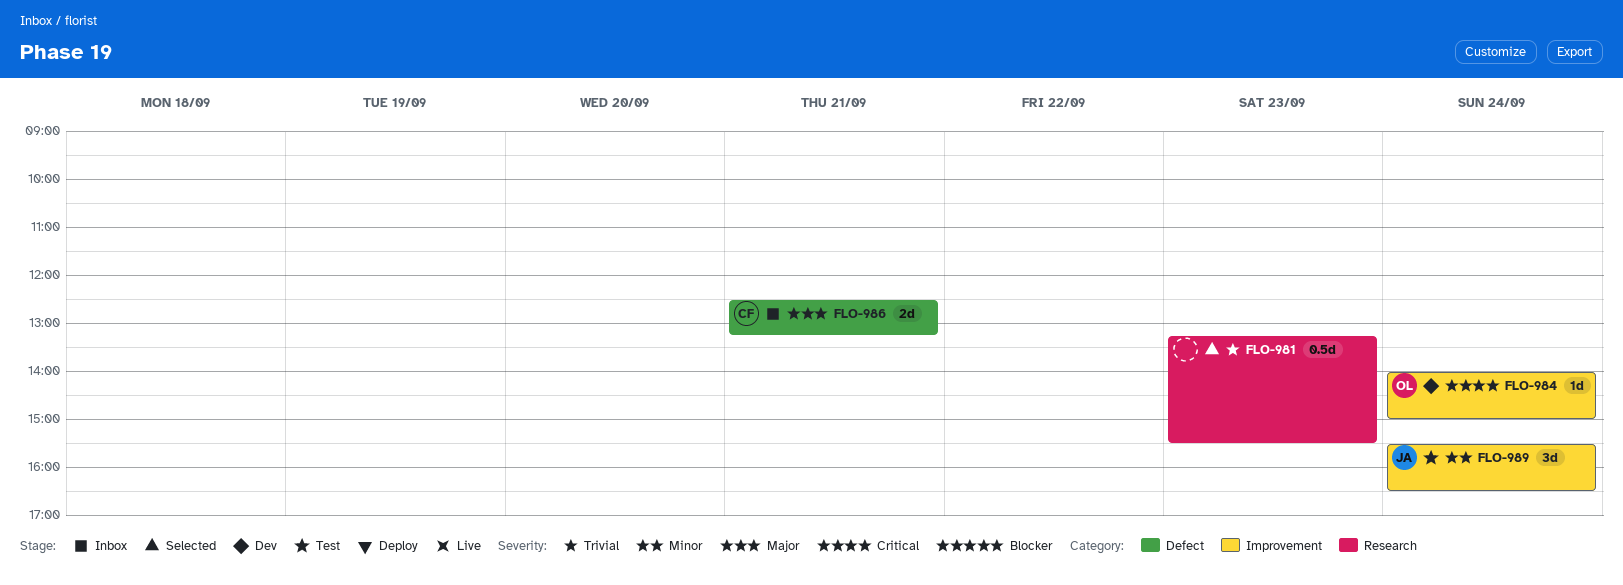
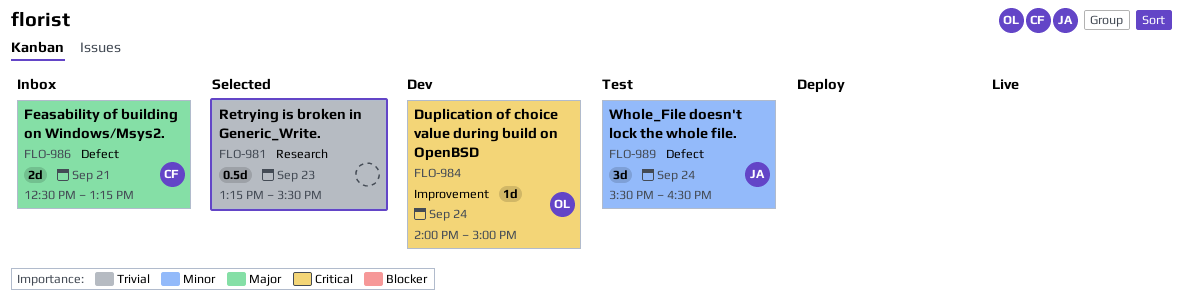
FLO-989, label: Improvement -> Defect

